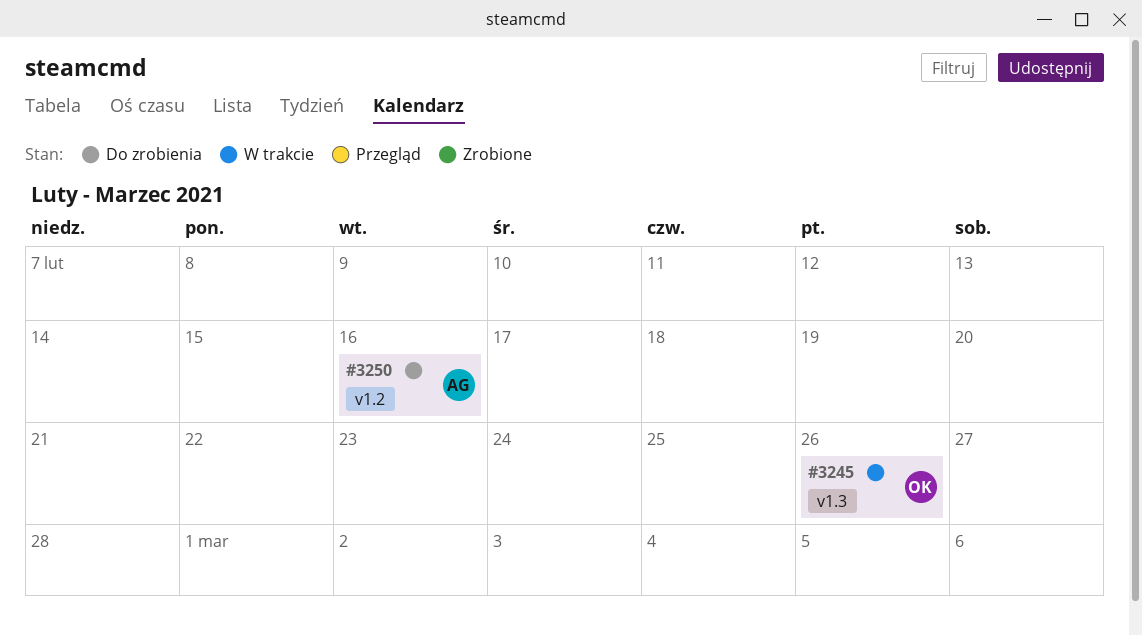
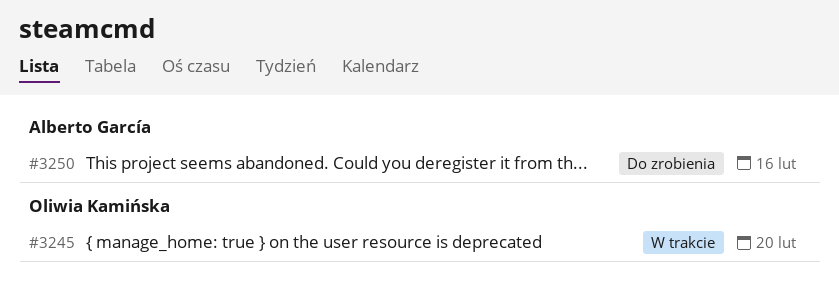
#3245, due: Feb 26 -> Feb 20

